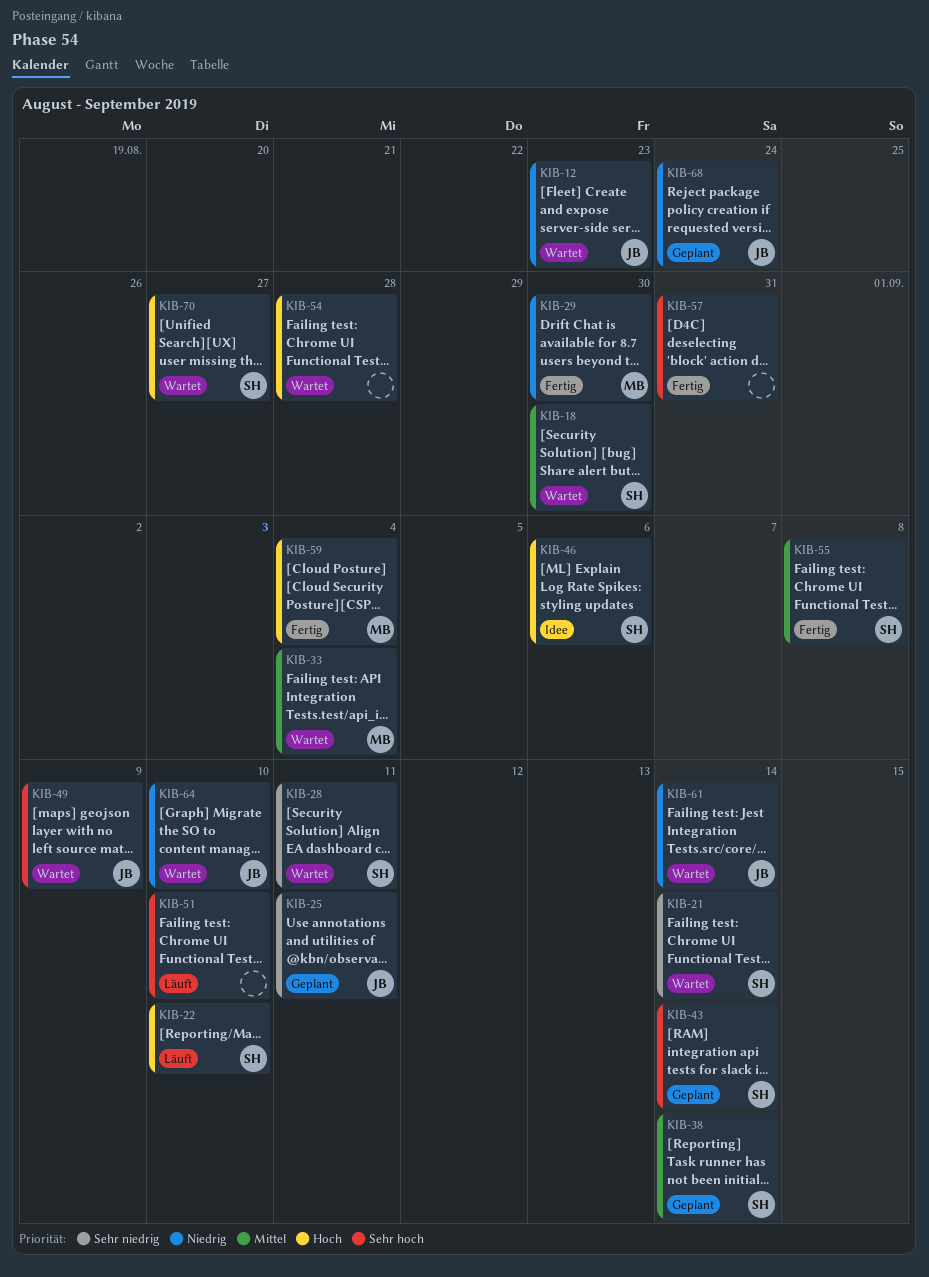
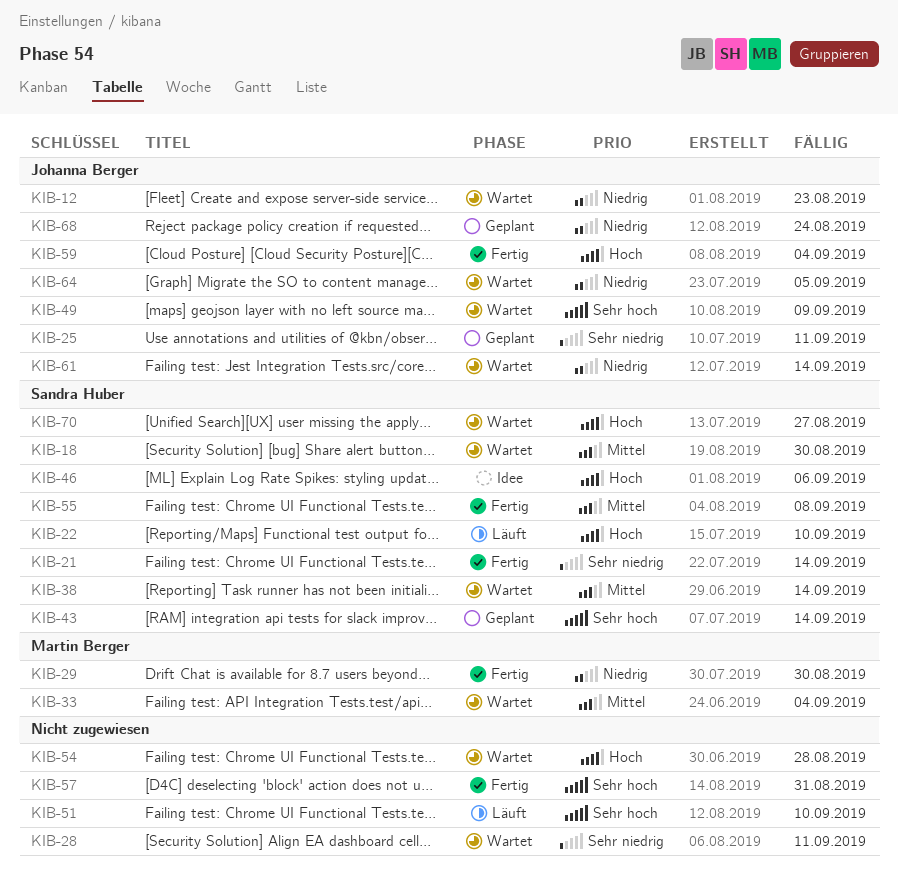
KIB-21, status: Wartet -> Fertig
KIB-28, owner: Sandra Huber -> none
KIB-38, status: Geplant -> Wartet
KIB-59, owner: Martin Berger -> Johanna Berger
KIB-64, due: Sep 10 -> Sep 5

